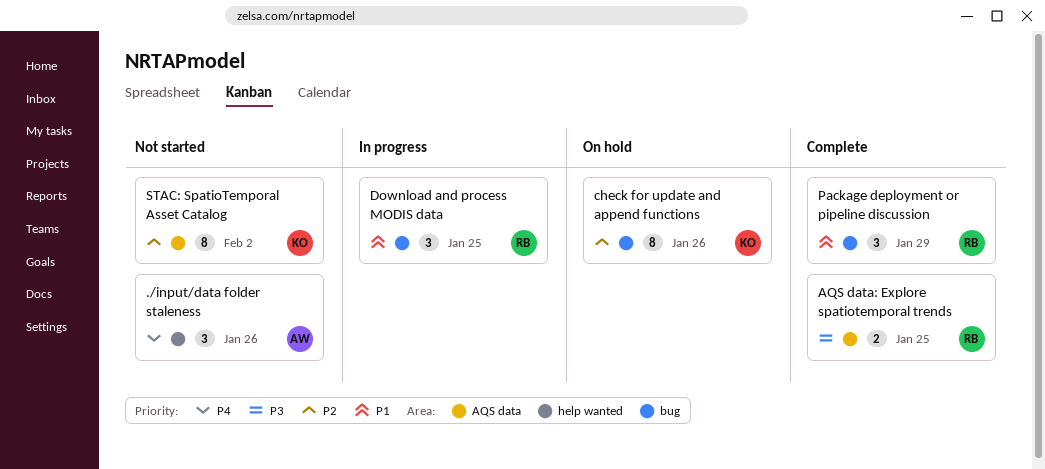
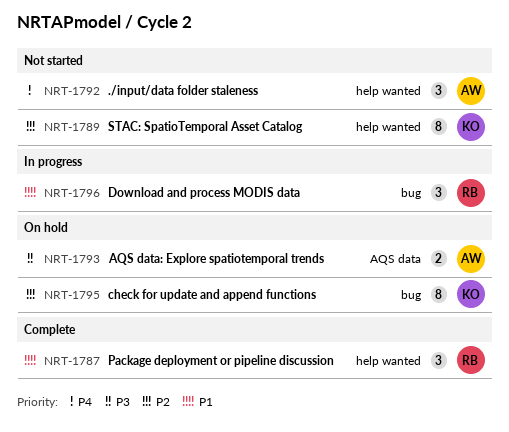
AQS data: Explore spatiotemporal trends, status: Complete -> On hold
AQS data: Explore spatiotemporal trends, owner: RB -> AW
Package deployment or pipeline discussion, label: bug -> help wanted
STAC: SpatioTemporal Asset Catalog, label: AQS data -> help wanted

